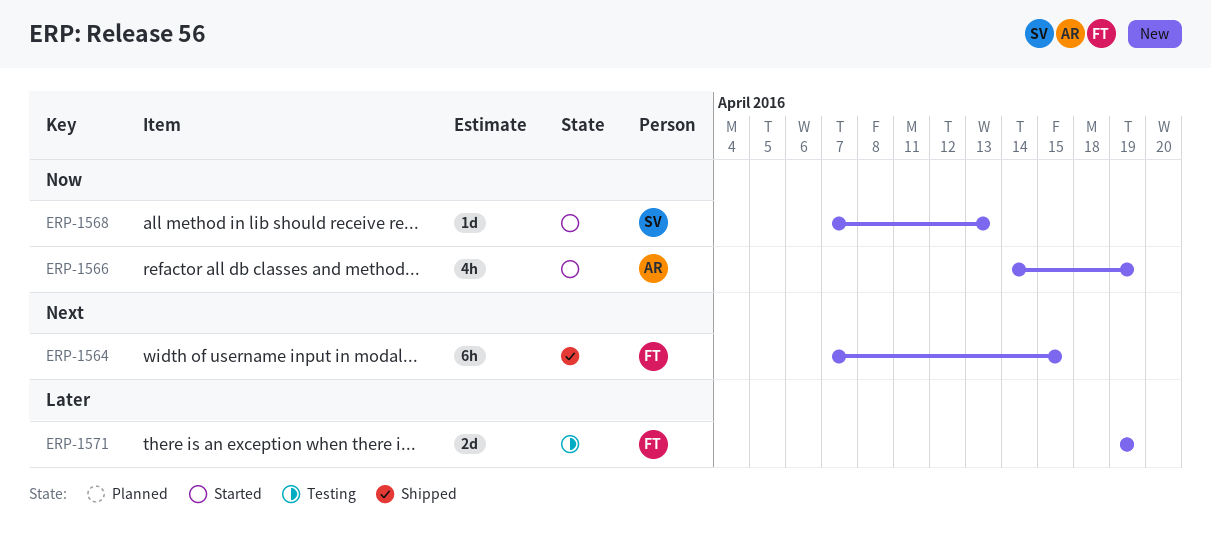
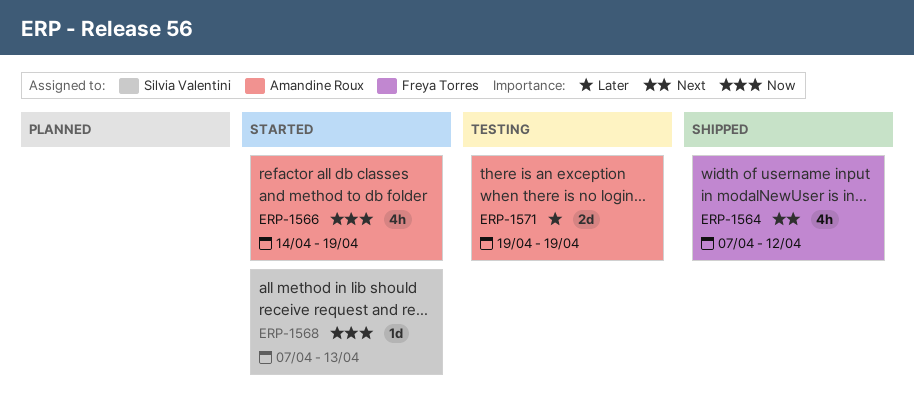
ERP-1564, estimate: 6h -> 4h
ERP-1564, due: Apr 15 -> Apr 12
ERP-1571, owner: Freya Torres -> Amandine Roux

